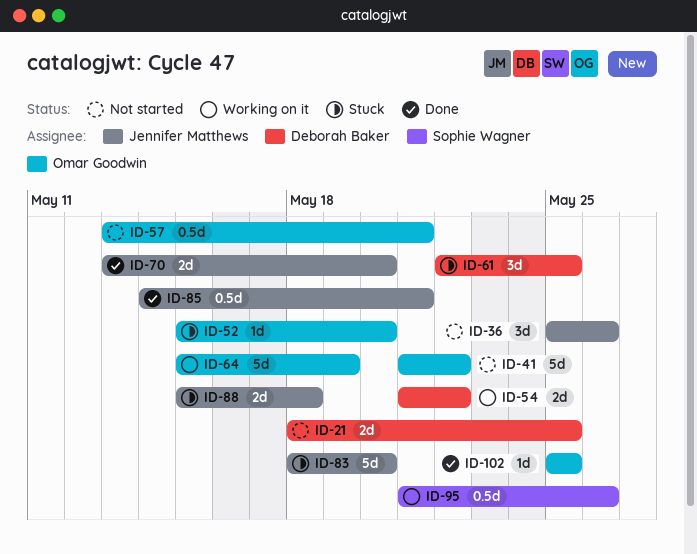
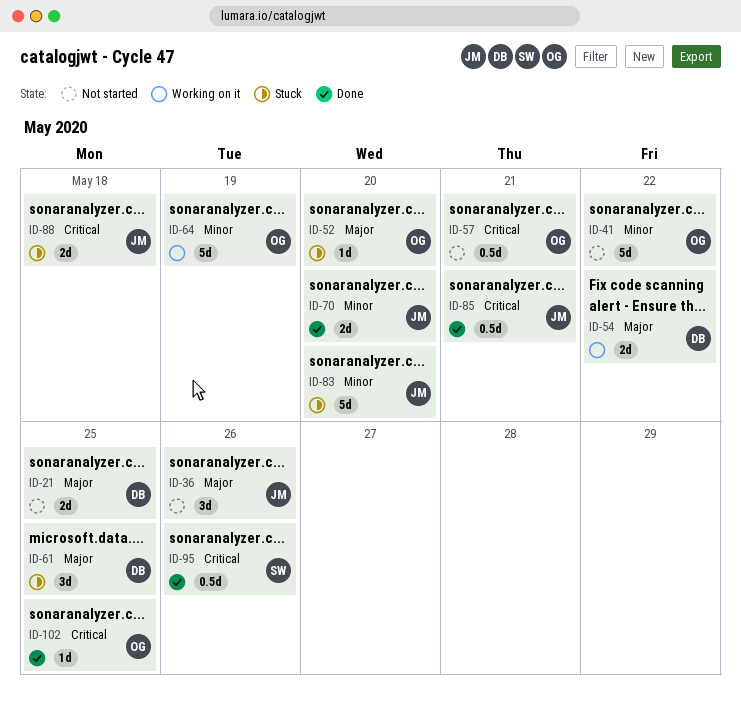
ID-95, status: Working on it -> Done

